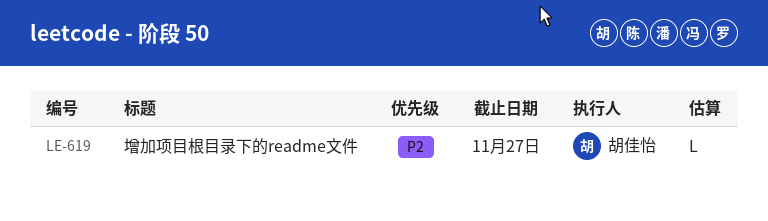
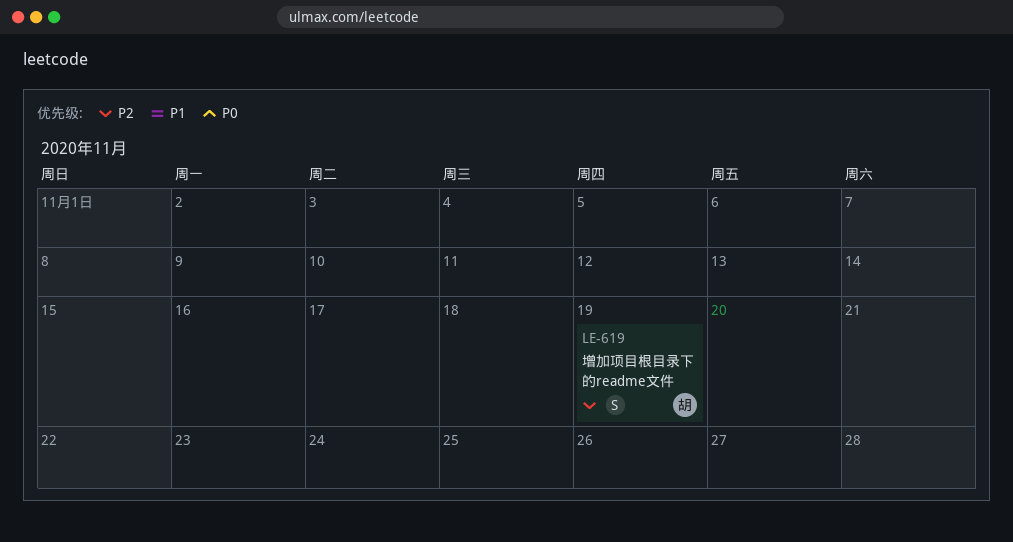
LE-619, estimate: L -> S
LE-619, due: Nov 27 -> Nov 19

